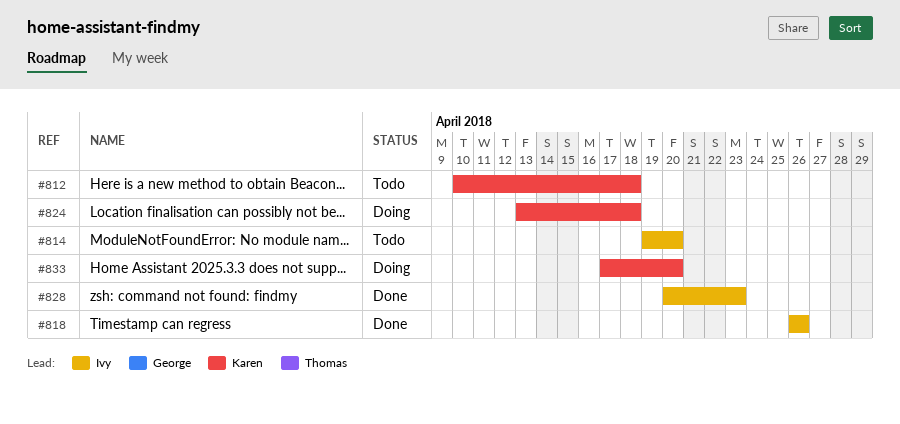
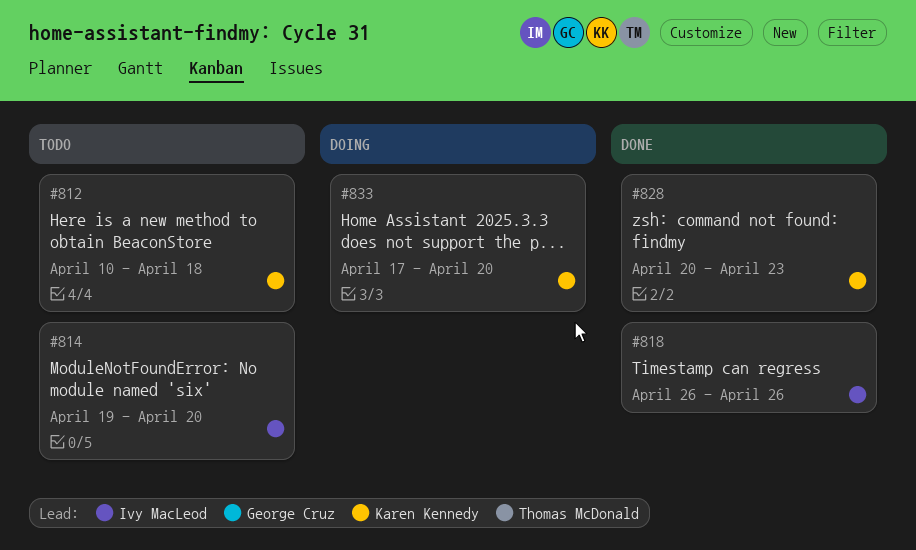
#824: present -> none
#828, owner: Ivy MacLeod -> Karen Kennedy

